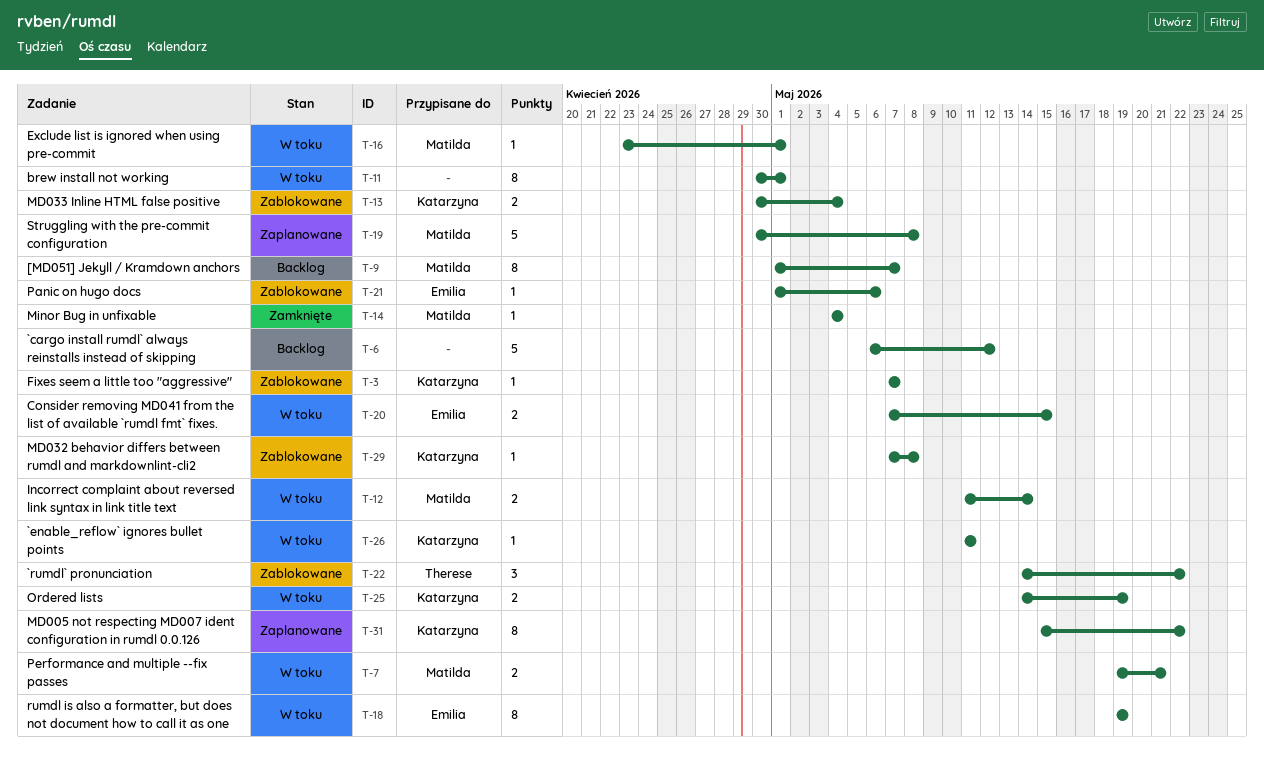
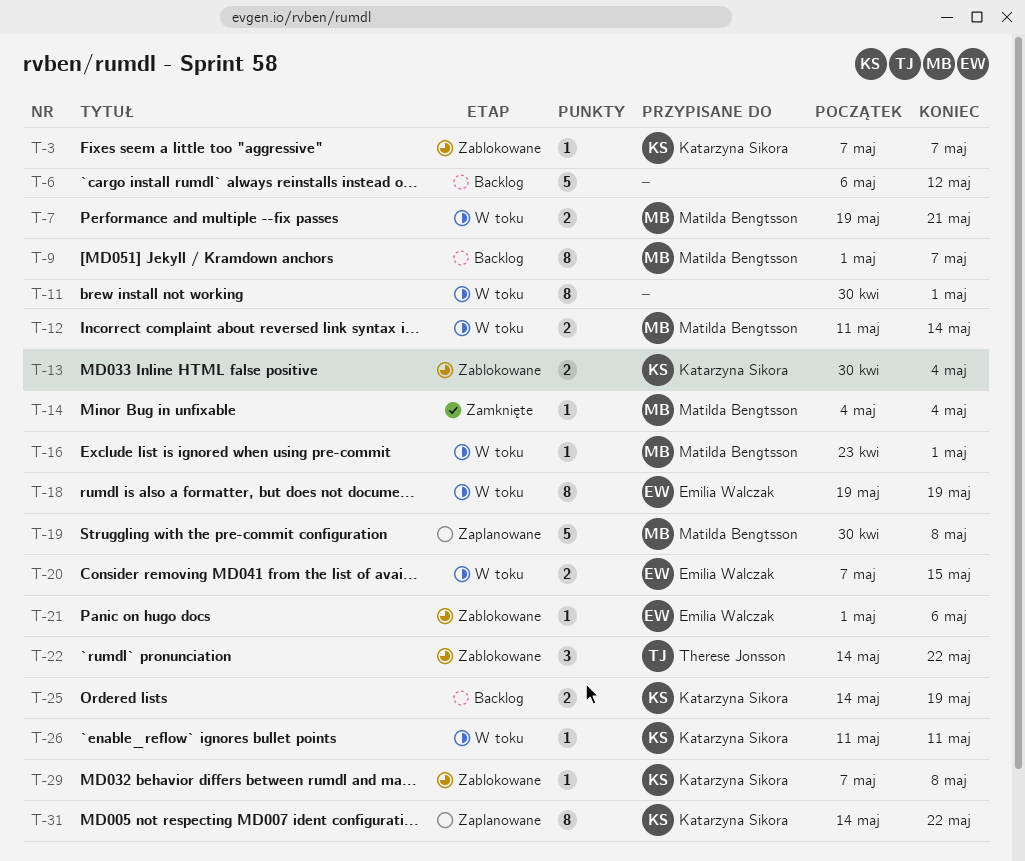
T-25, status: W toku -> Backlog
T-31, start: May 15 -> May 14

